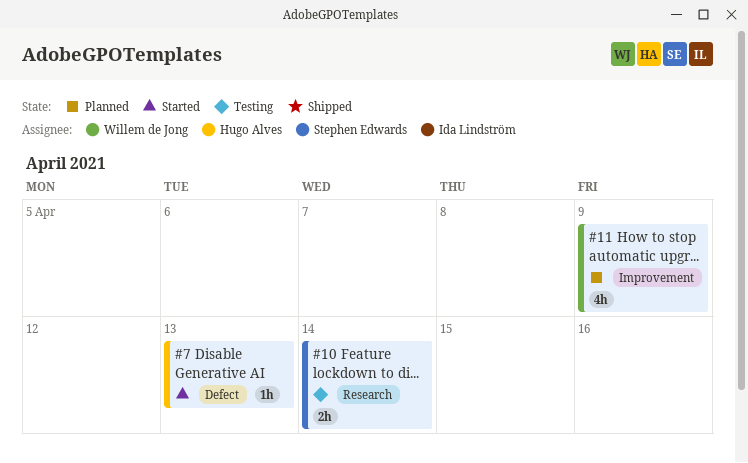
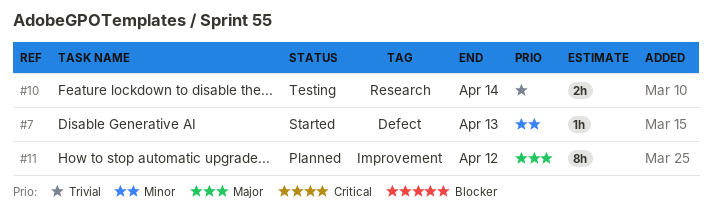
#11, estimate: 4h -> 8h
#11, due: Apr 9 -> Apr 12

